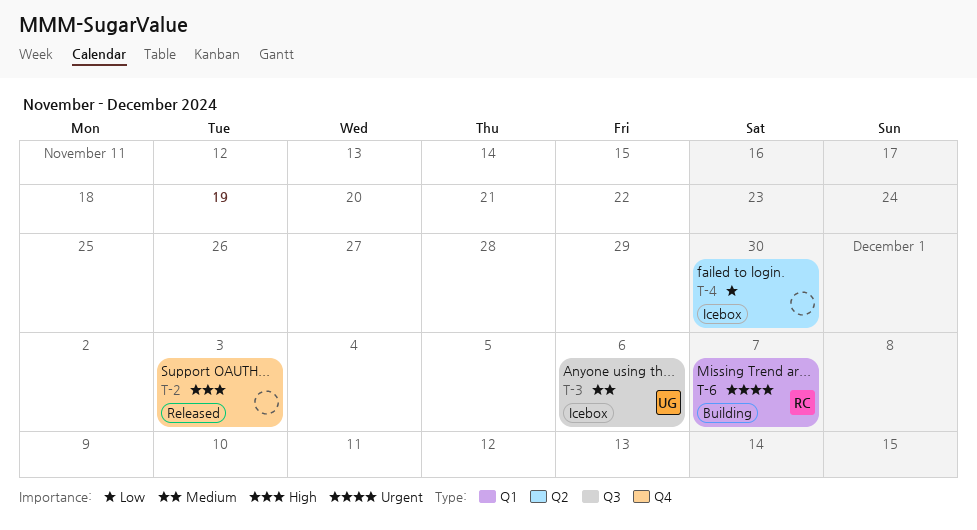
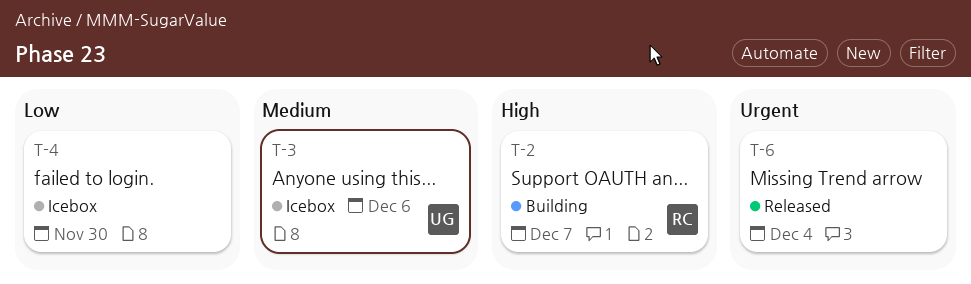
T-2, status: Released -> Building
T-2, owner: none -> RC
T-2, due: Dec 3 -> Dec 7
T-6, status: Building -> Released
T-6, owner: RC -> none
T-6, due: Dec 7 -> Dec 4

